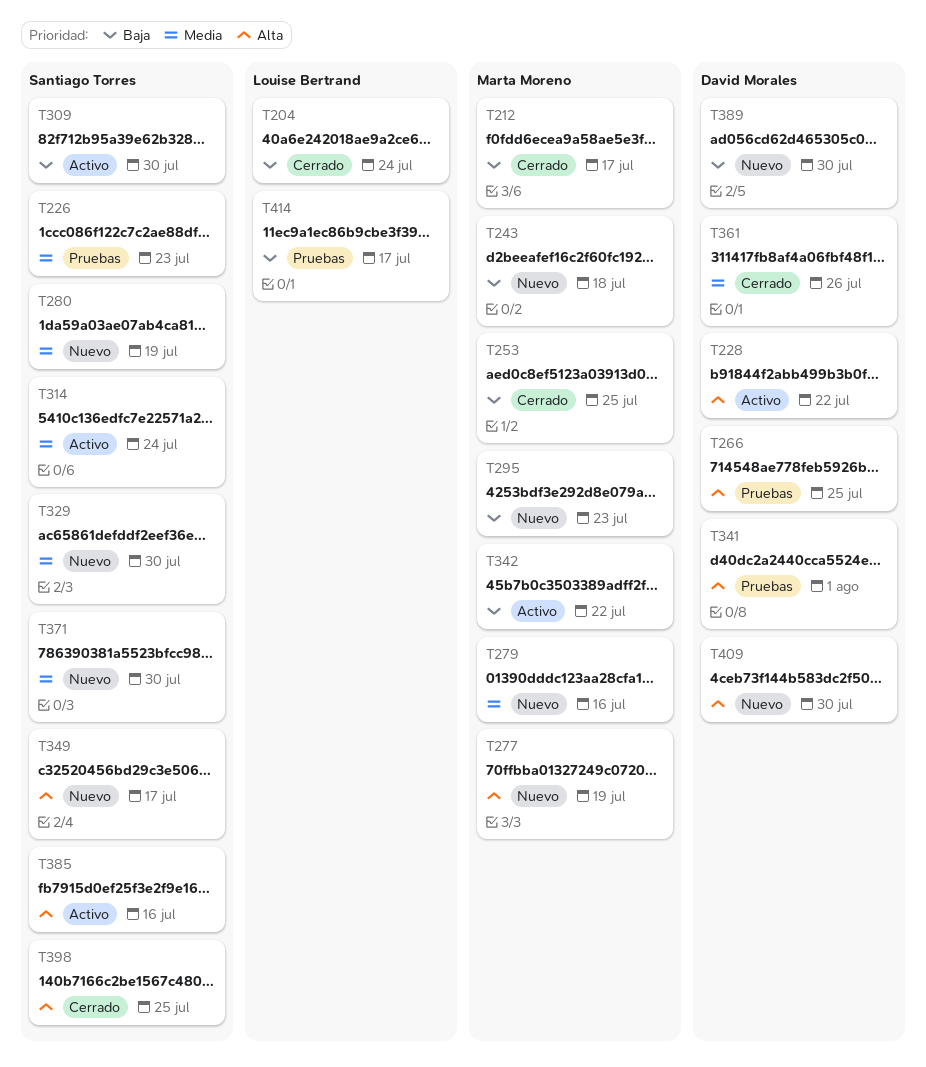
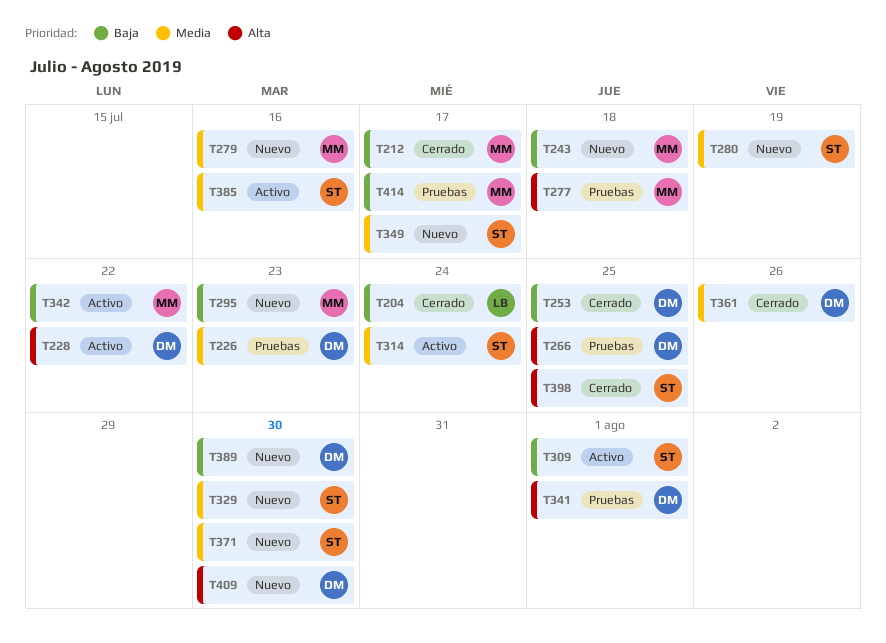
T226, owner: Santiago Torres -> David Morales
T253, owner: Marta Moreno -> David Morales
T277, status: Nuevo -> Pruebas
T277, due: Jul 19 -> Jul 18
T309, due: Jul 30 -> Aug 1
T349, priority: Alta -> Media
T385, priority: Alta -> Media
T414, owner: Louise Bertrand -> Marta Moreno

